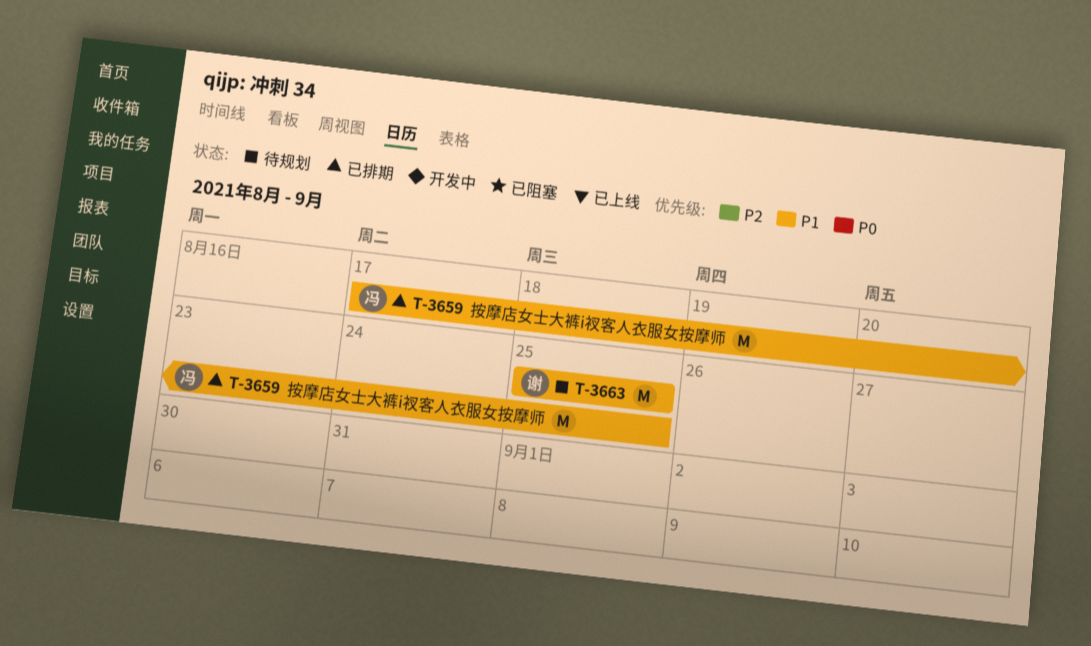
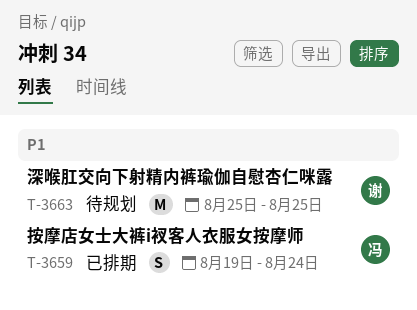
T-3659, estimate: M -> S
T-3659, start: Aug 17 -> Aug 19
T-3659, due: Aug 25 -> Aug 24

